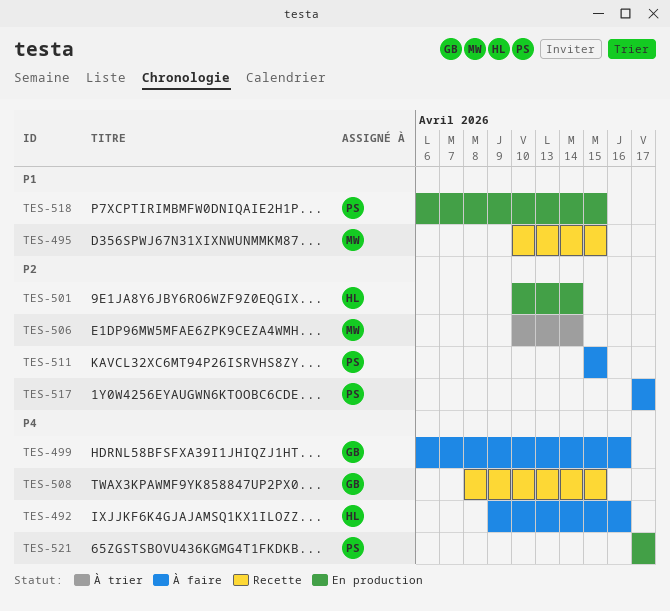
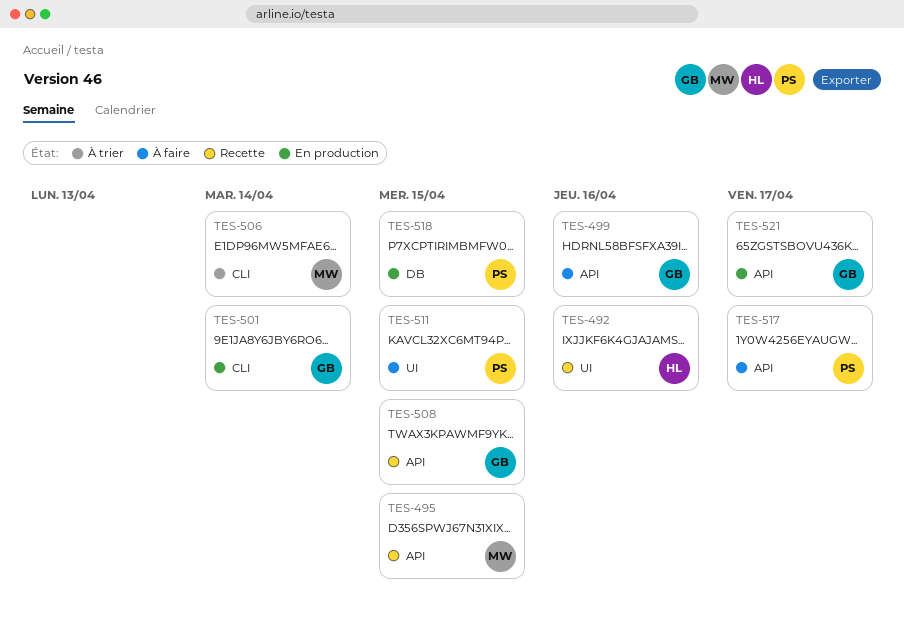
TES-492, status: À faire -> Recette
TES-501, owner: HL -> GB
TES-521, owner: PS -> GB

